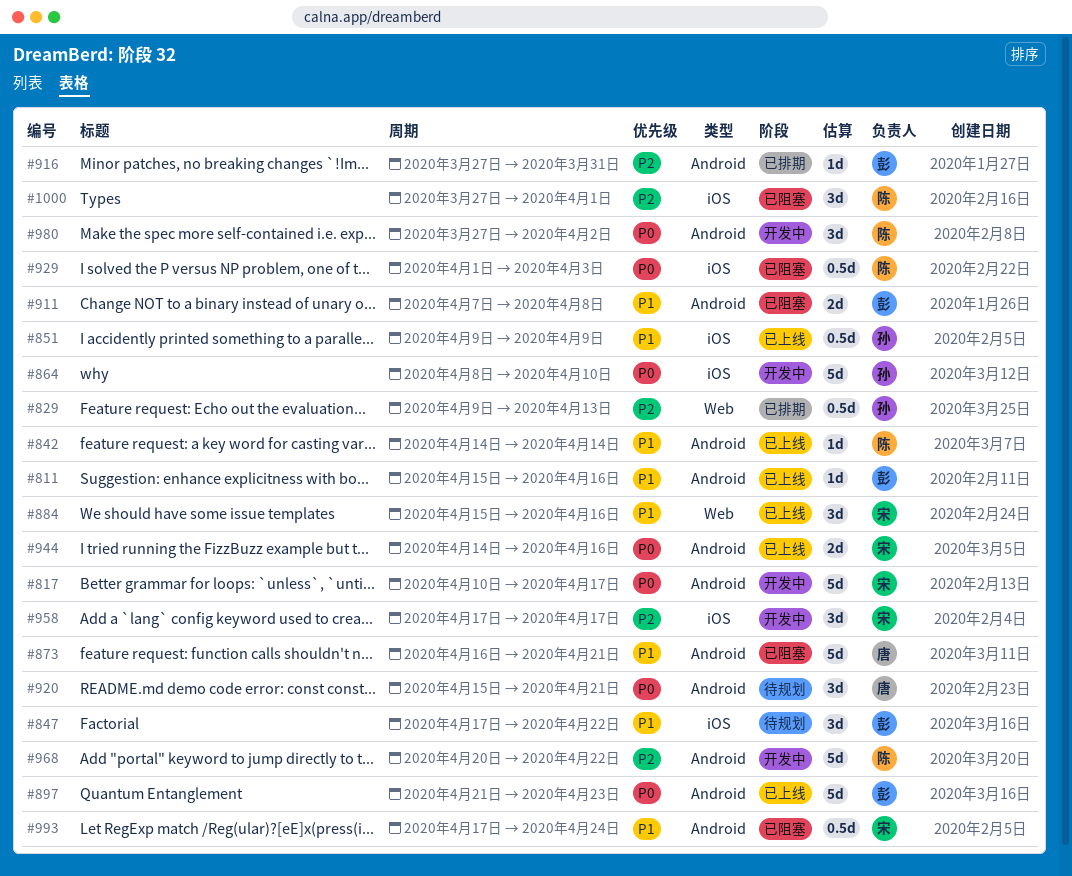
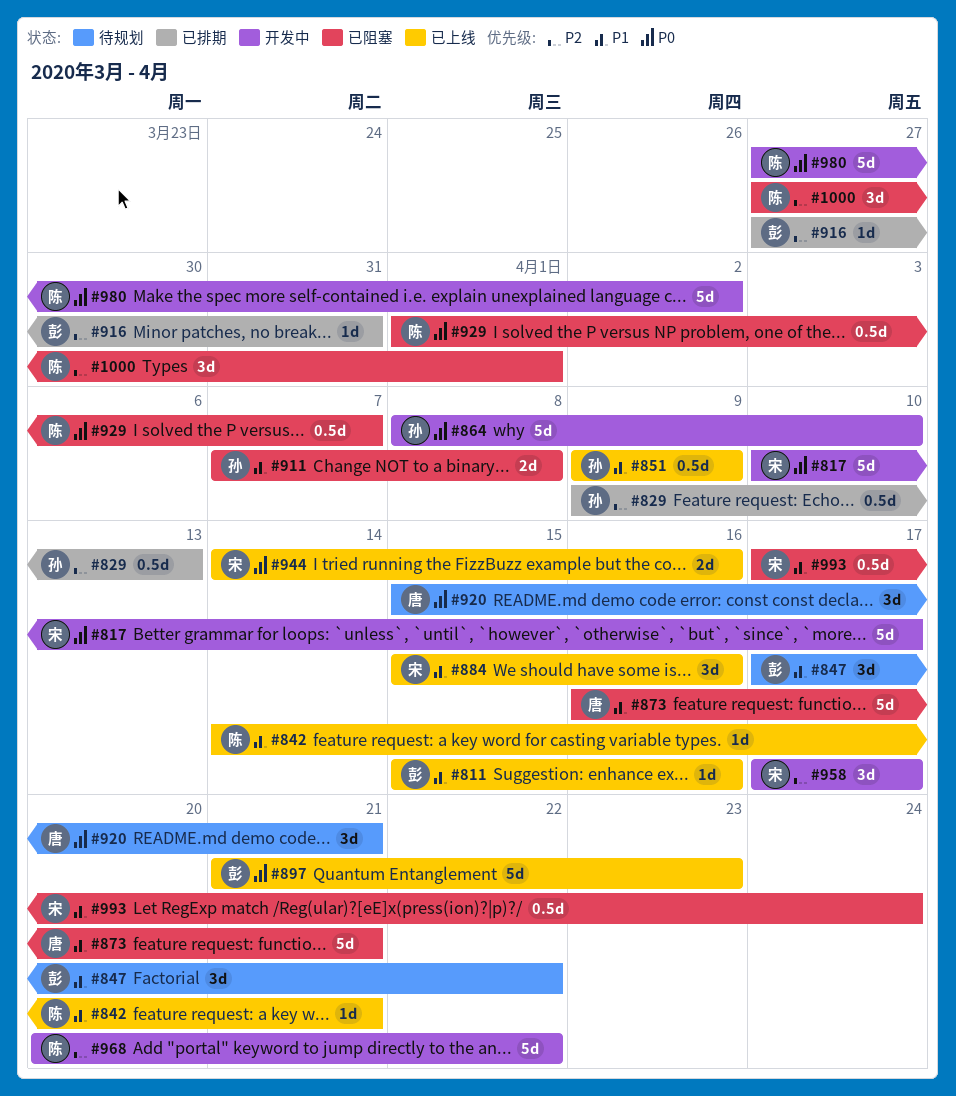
#842, due: Apr 14 -> Apr 21
#911, owner: 彭 -> 孙
#929, due: Apr 3 -> Apr 7
#980, estimate: 3d -> 5d

